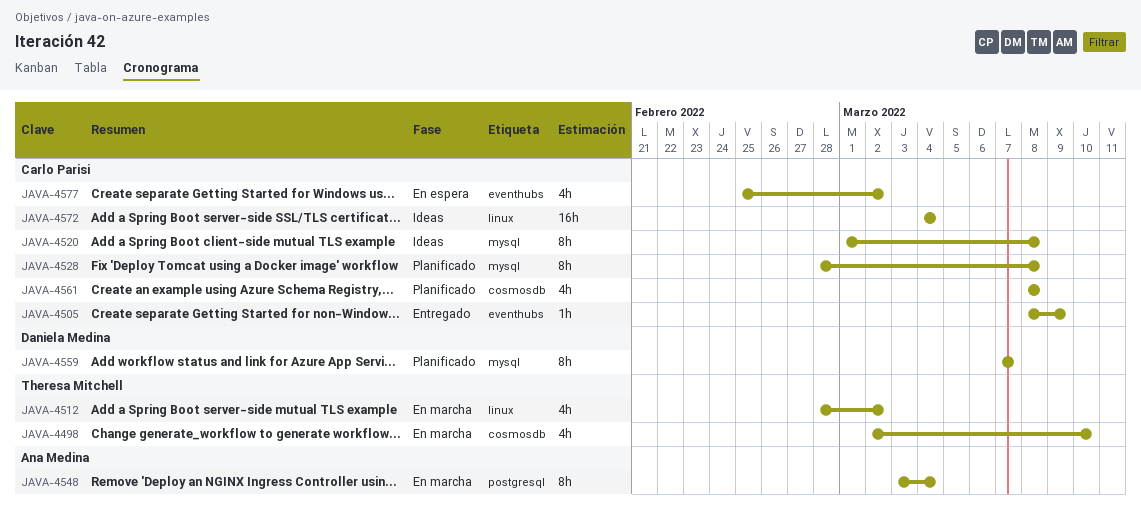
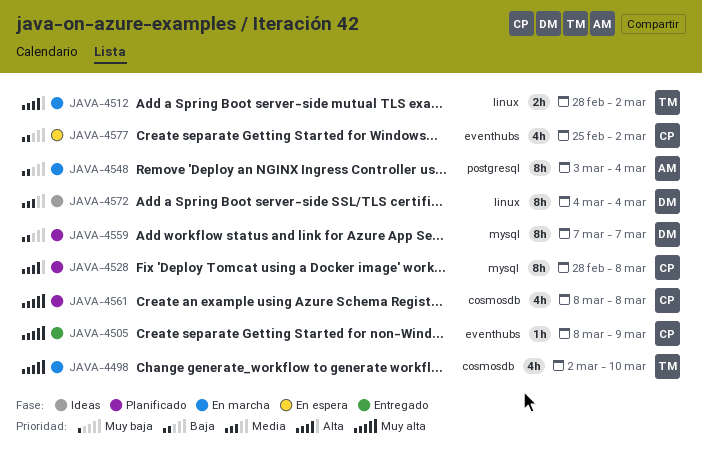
JAVA-4512, estimate: 4h -> 2h
JAVA-4520: present -> none
JAVA-4572, owner: Carlo Parisi -> Daniela Medina
JAVA-4572, estimate: 16h -> 8h

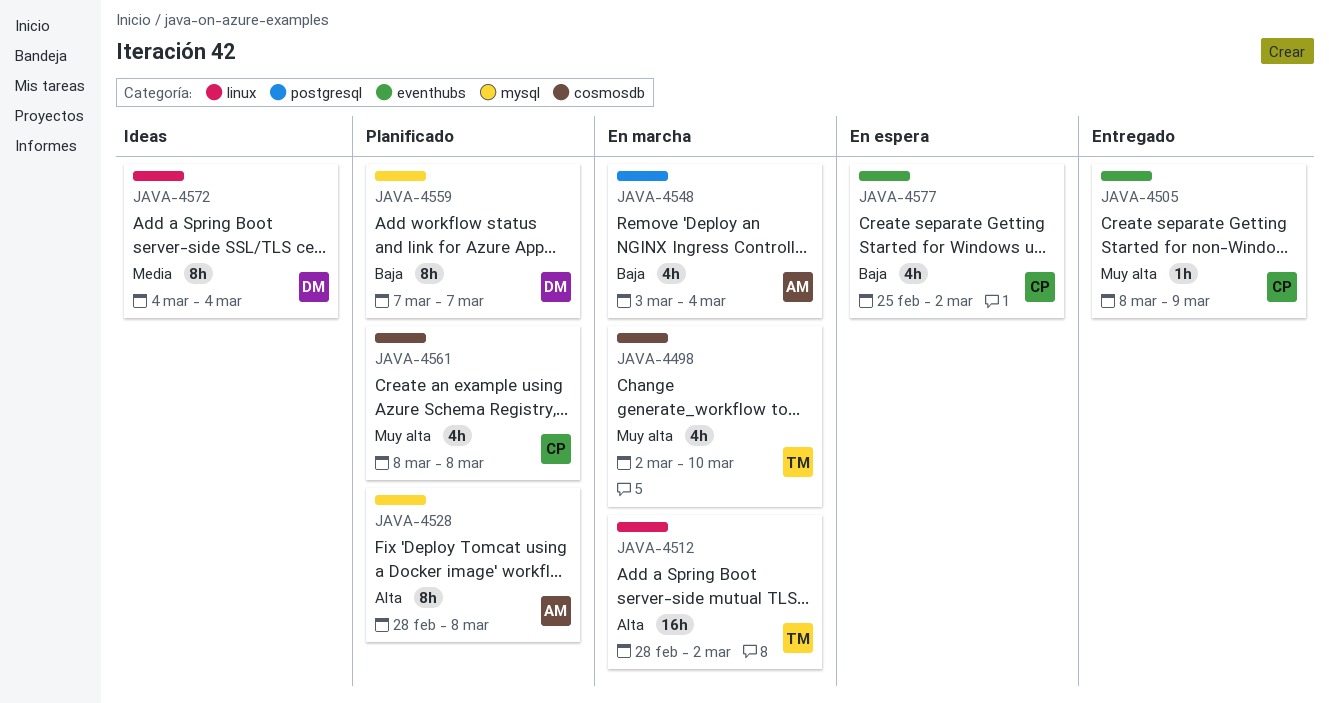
JAVA-4512, estimate: 2h -> 16h
JAVA-4528, owner: CP -> AM
JAVA-4548, estimate: 8h -> 4h

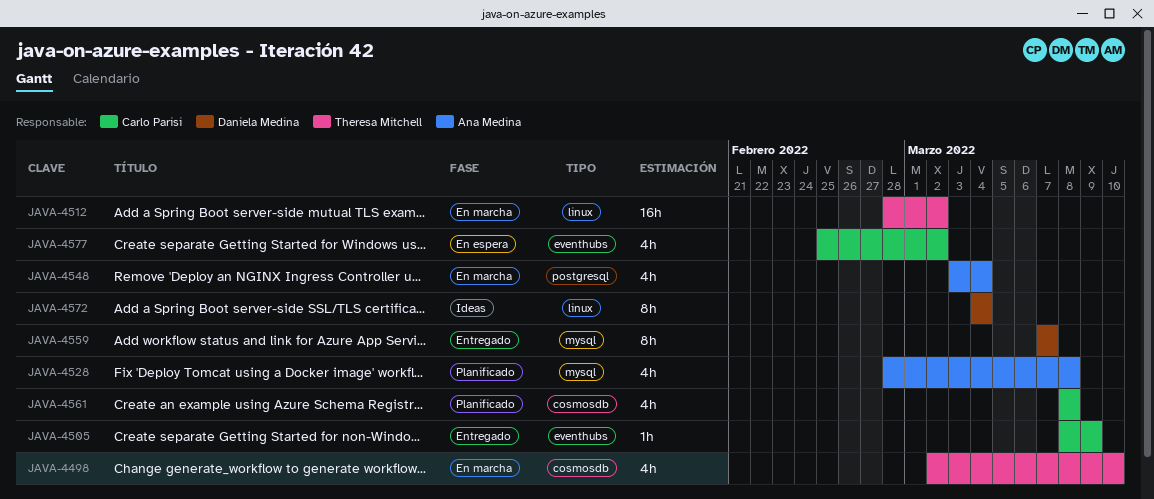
JAVA-4528, estimate: 8h -> 4h
JAVA-4559, status: Planificado -> Entregado

